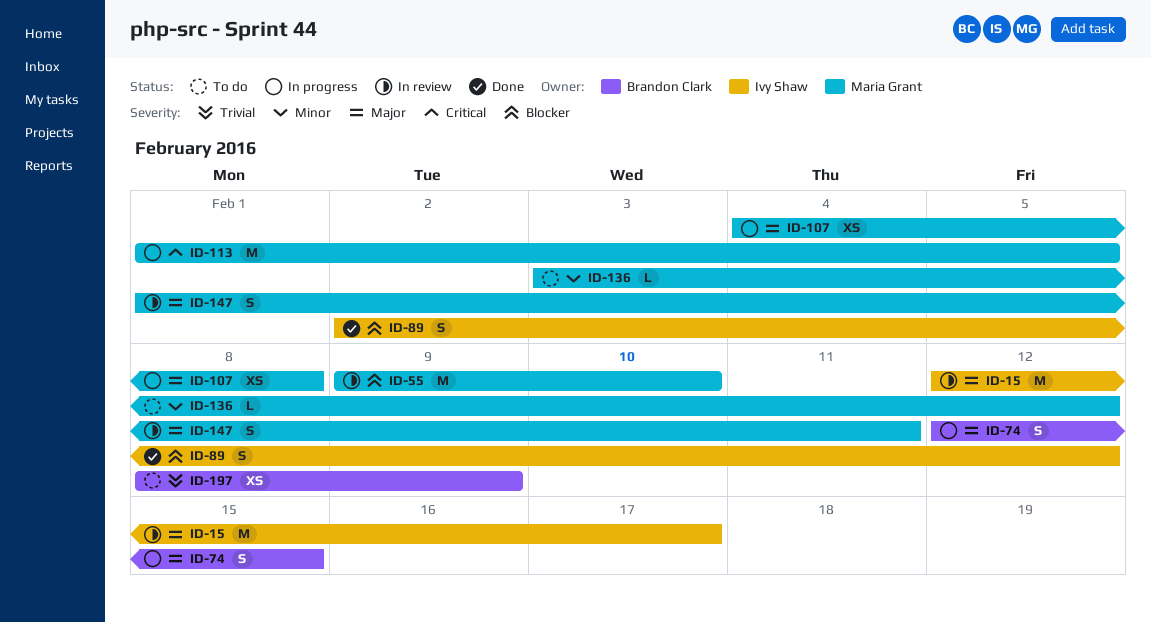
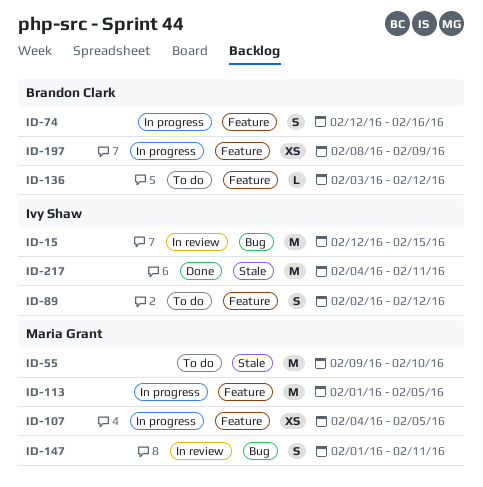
ID-15, due: Feb 17 -> Feb 15
ID-55, status: In review -> To do
ID-74, due: Feb 15 -> Feb 16
ID-89, status: Done -> To do
ID-107, due: Feb 8 -> Feb 5
ID-136, owner: Maria Grant -> Brandon Clark
ID-197, status: To do -> In progress
ID-217: none -> present

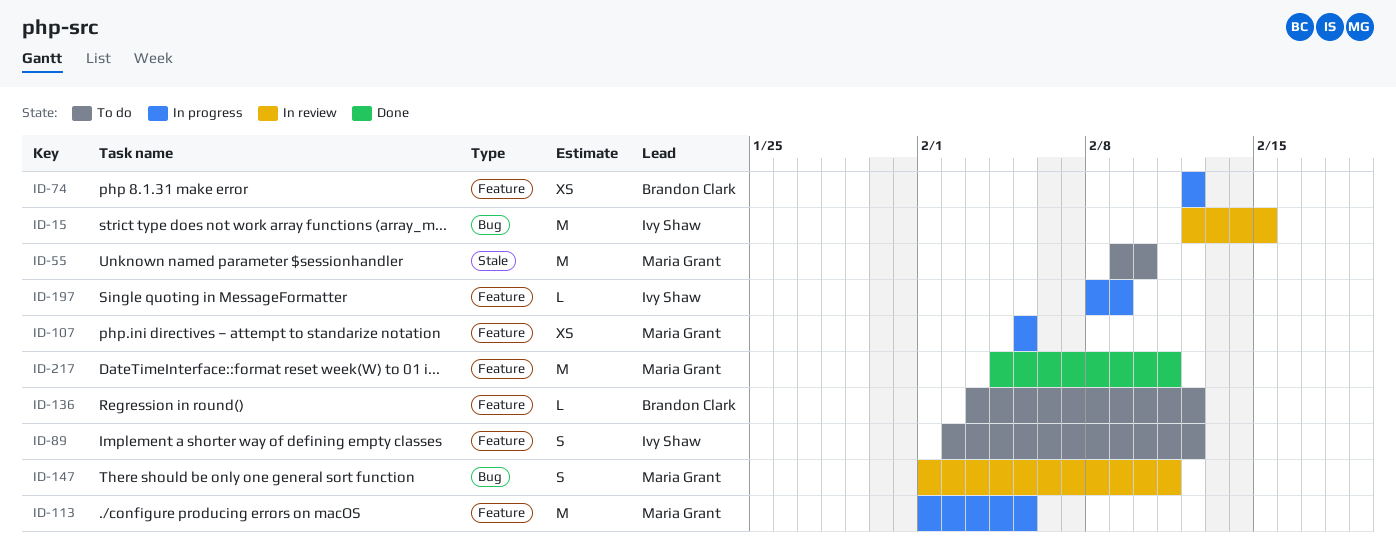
ID-74, estimate: S -> XS
ID-74, due: Feb 16 -> Feb 12
ID-107, start: Feb 4 -> Feb 5
ID-197, owner: Brandon Clark -> Ivy Shaw
ID-197, estimate: XS -> L
ID-217, owner: Ivy Shaw -> Maria Grant
ID-217, label: Stale -> Feature

